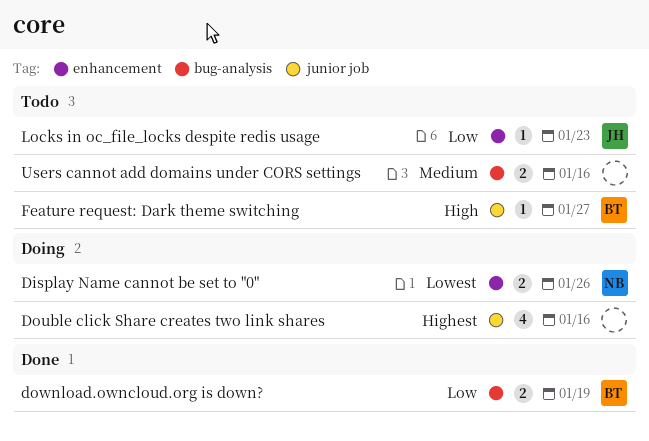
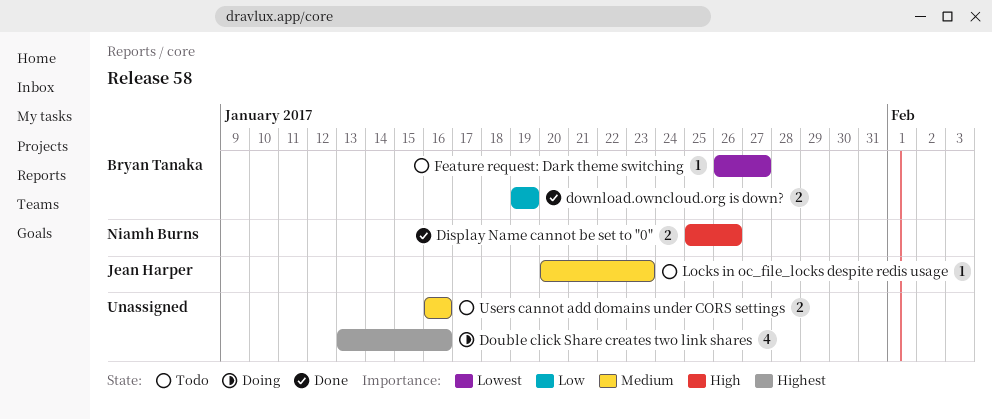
Display Name cannot be set to "0", status: Doing -> Done
Display Name cannot be set to "0", priority: Lowest -> High
Feature request: Dark theme switching, priority: High -> Lowest
Locks in oc_file_locks despite redis usage, priority: Low -> Medium

